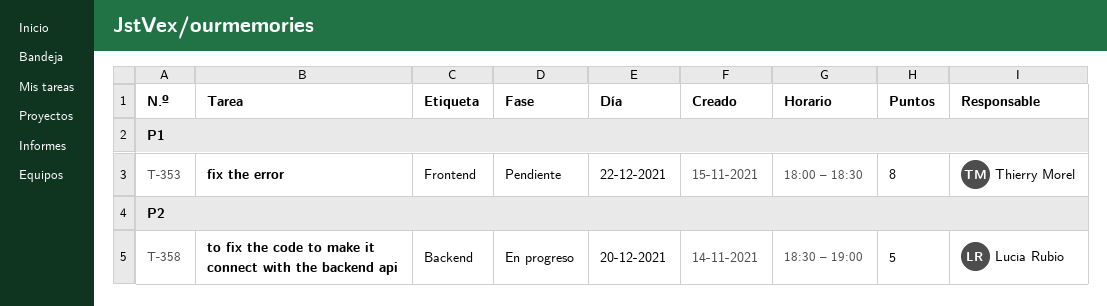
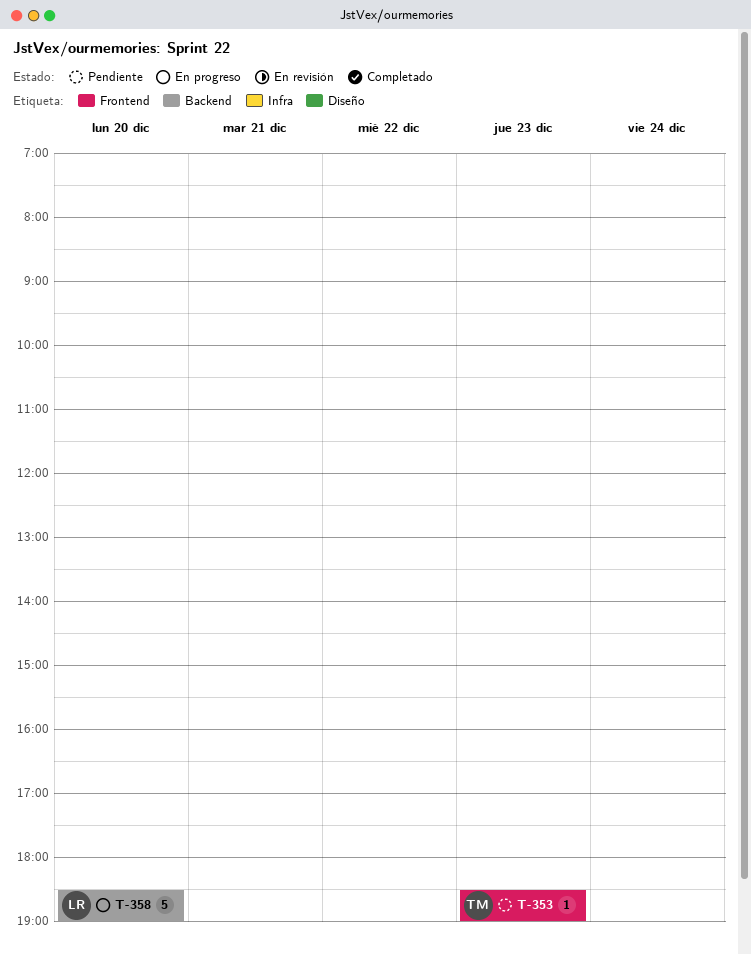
T-353, estimate: 8 -> 1
T-353, day: Dec 22 -> Dec 23
T-353, begins: 18:00 -> 18:30
T-353, ends: 18:30 -> 19:00

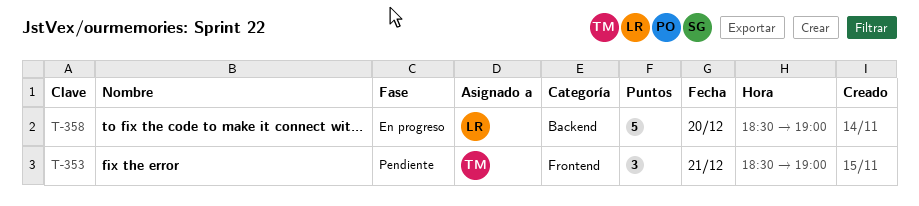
T-353, estimate: 1 -> 3
T-353, day: Dec 23 -> Dec 21

